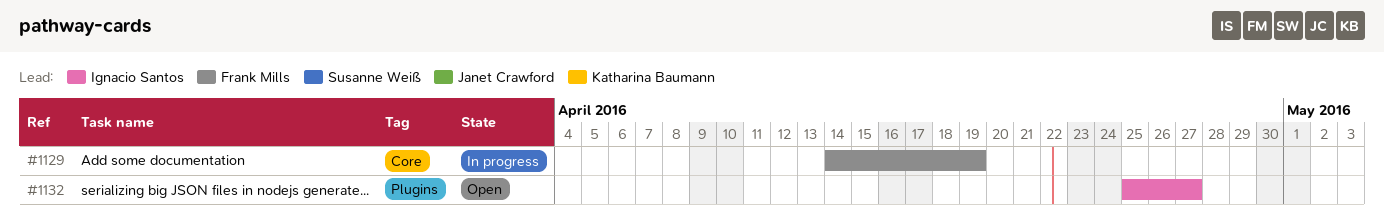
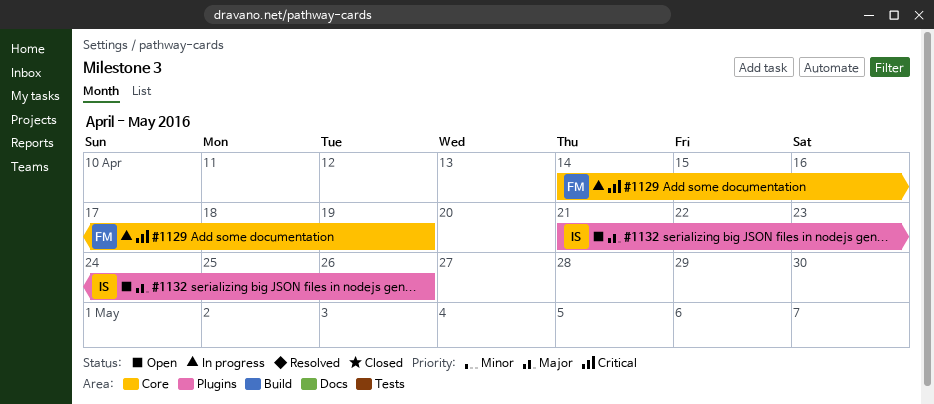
#1132, start: Apr 25 -> Apr 21
#1132, due: Apr 27 -> Apr 26

